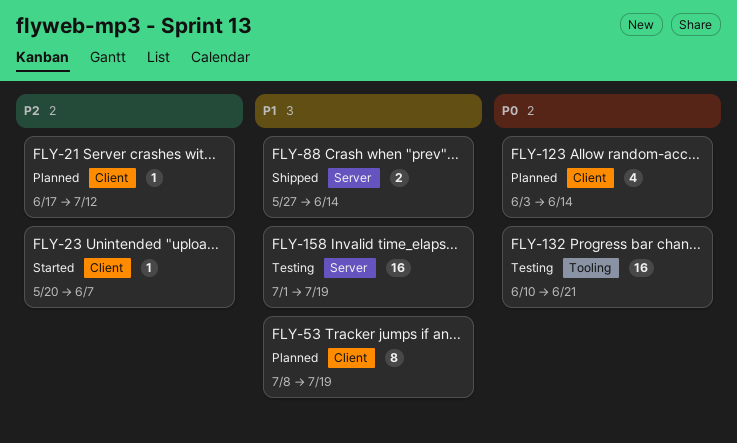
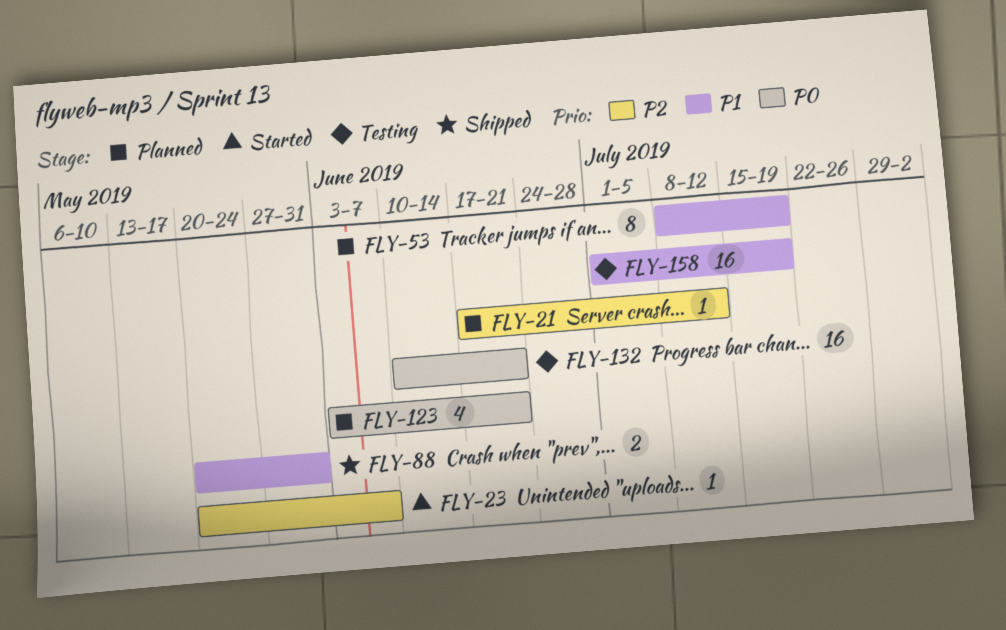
FLY-88, start: May 27 -> May 20
FLY-88, due: Jun 14 -> May 31
FLY-123, due: Jun 14 -> Jun 21

